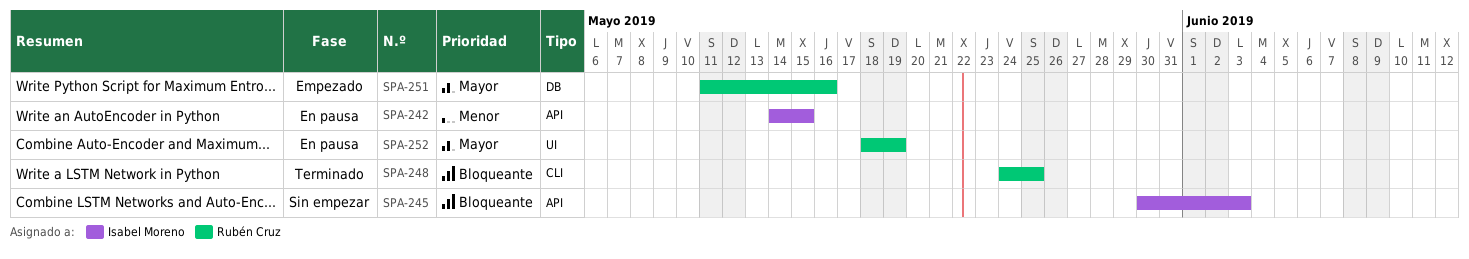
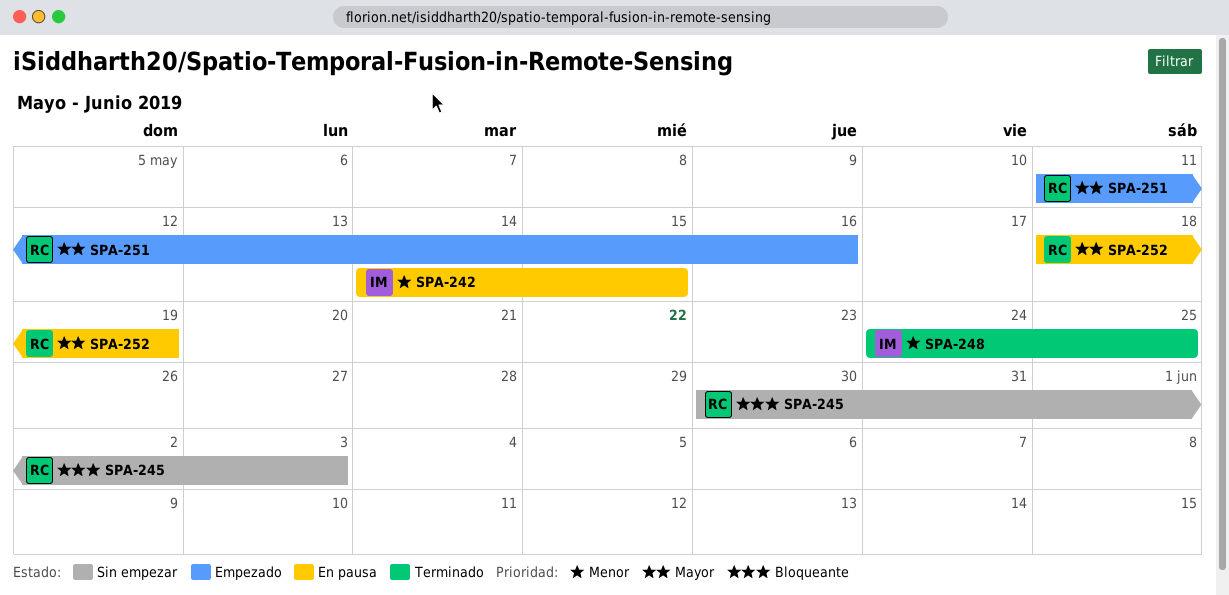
SPA-245, owner: Isabel Moreno -> Rubén Cruz
SPA-248, owner: Rubén Cruz -> Isabel Moreno
SPA-248, priority: Bloqueante -> Menor

